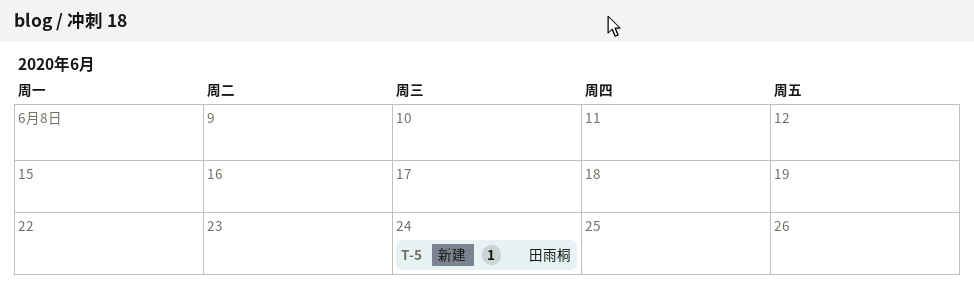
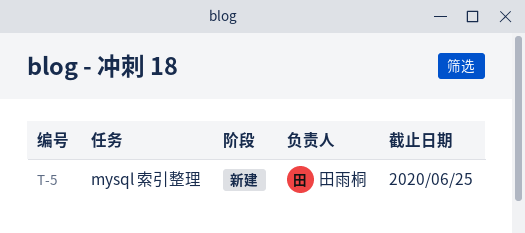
T-5, due: Jun 24 -> Jun 25

